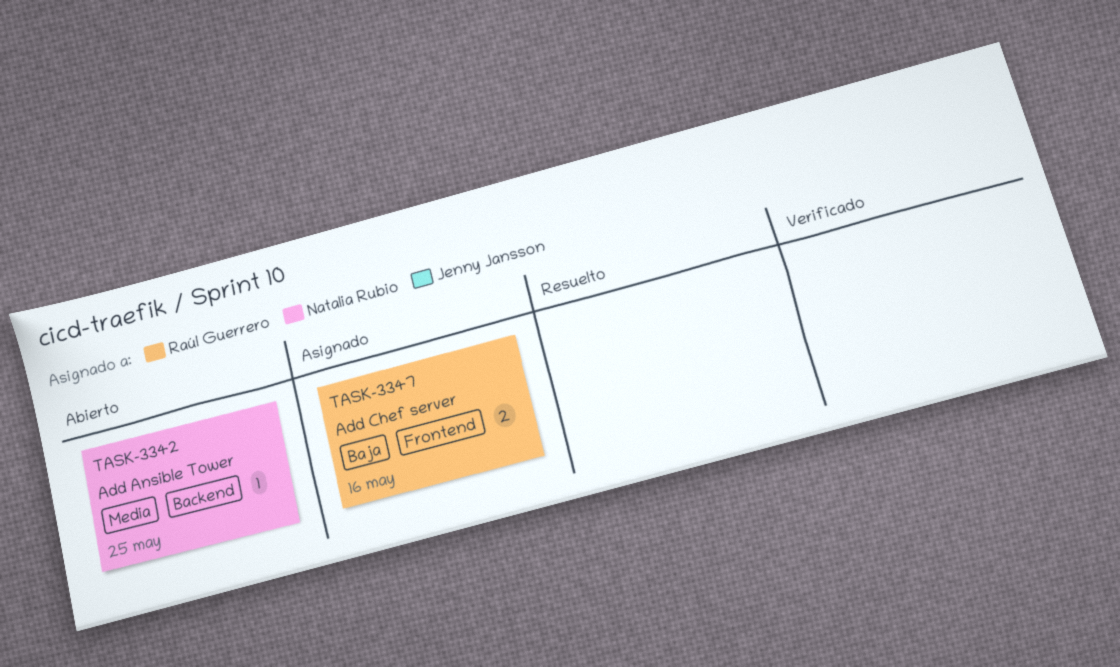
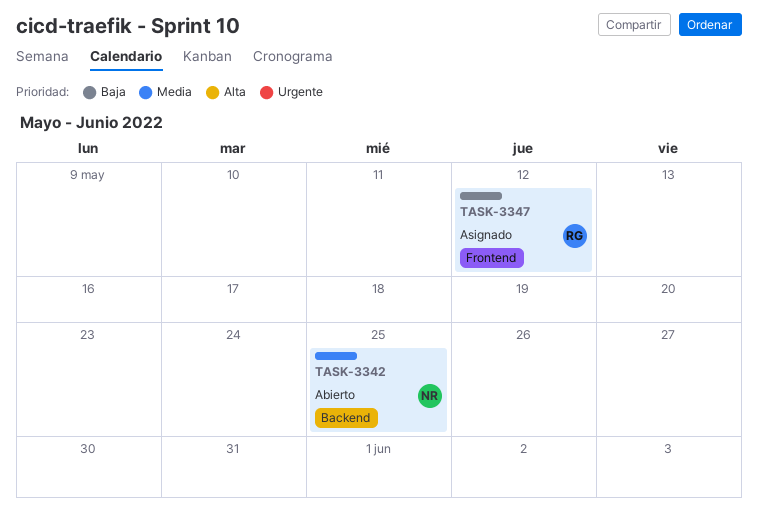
TASK-3347, due: May 16 -> May 12

